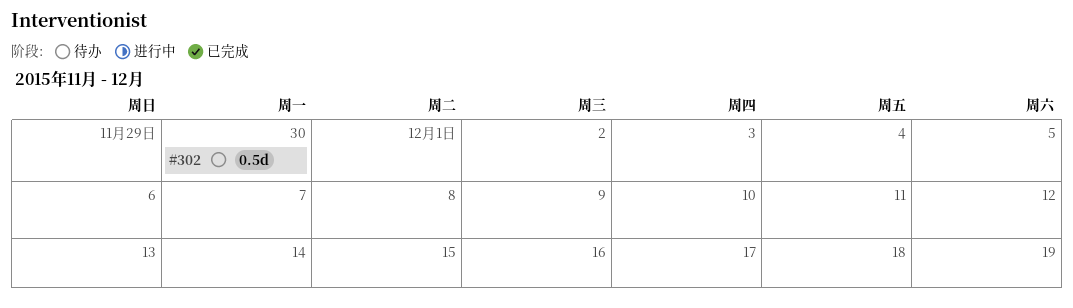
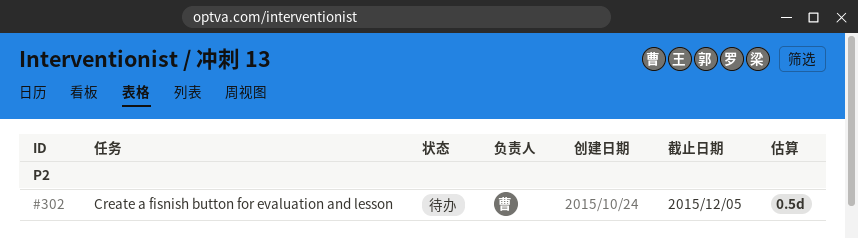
#302, due: Nov 30 -> Dec 5

